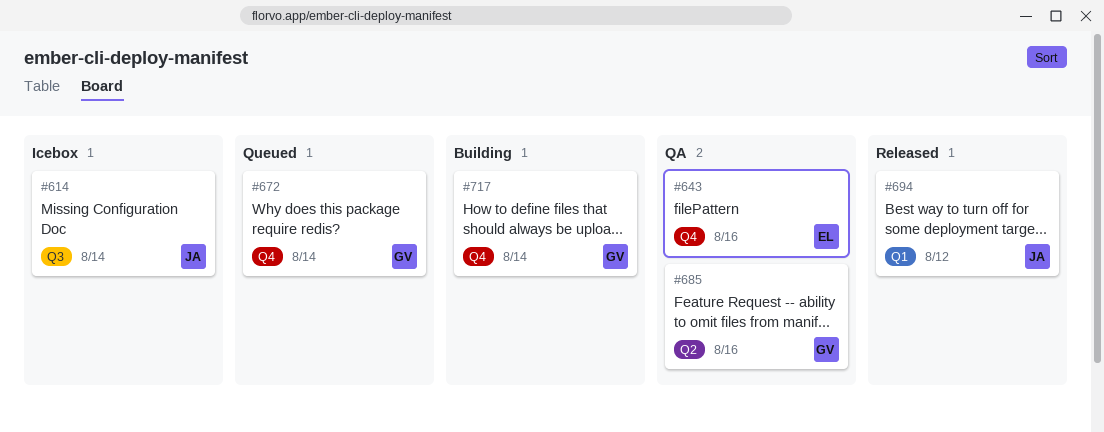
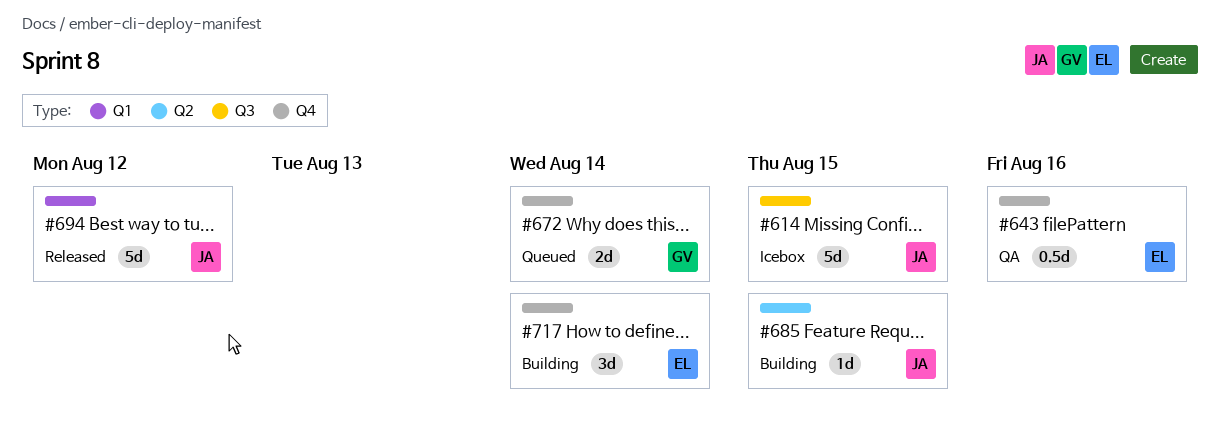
#614, due: Aug 14 -> Aug 15
#685, status: QA -> Building
#685, owner: GV -> JA
#685, due: Aug 16 -> Aug 15
#717, owner: GV -> EL

